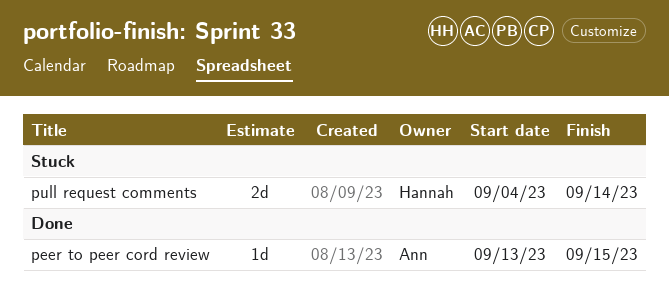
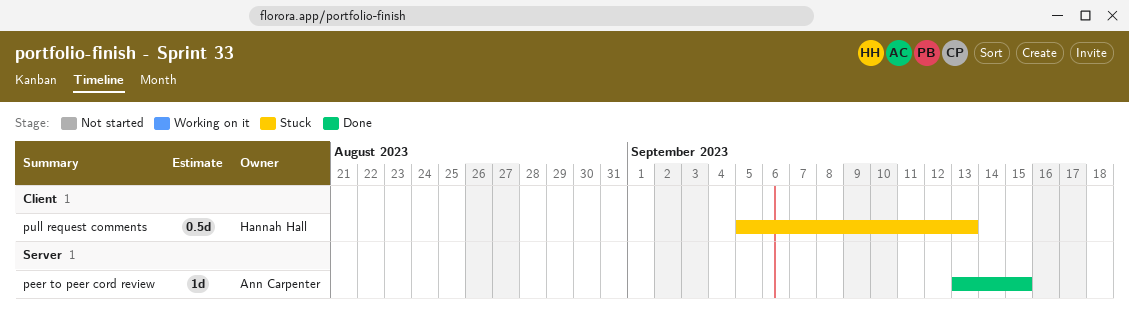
pull request comments, estimate: 2d -> 0.5d
pull request comments, start: Sep 4 -> Sep 5
pull request comments, due: Sep 14 -> Sep 13

